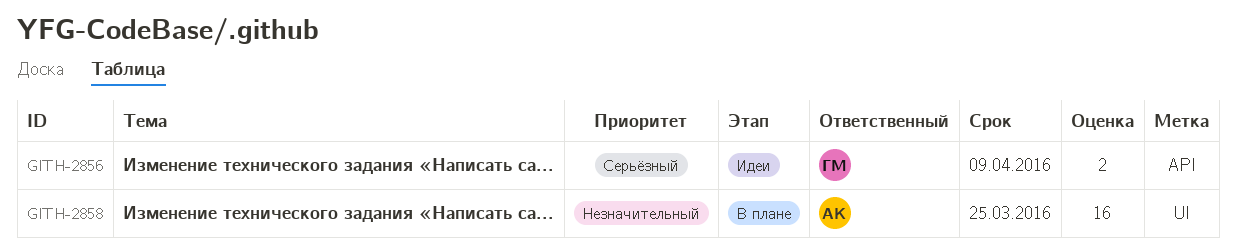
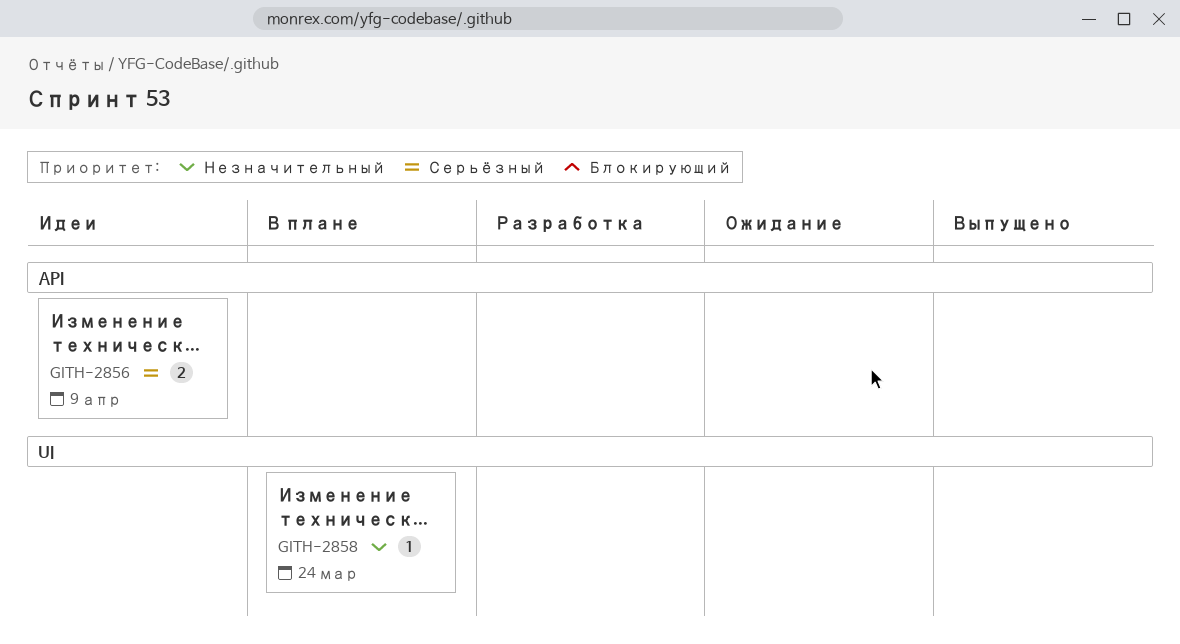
GITH-2858, estimate: 16 -> 1
GITH-2858, due: Mar 25 -> Mar 24

